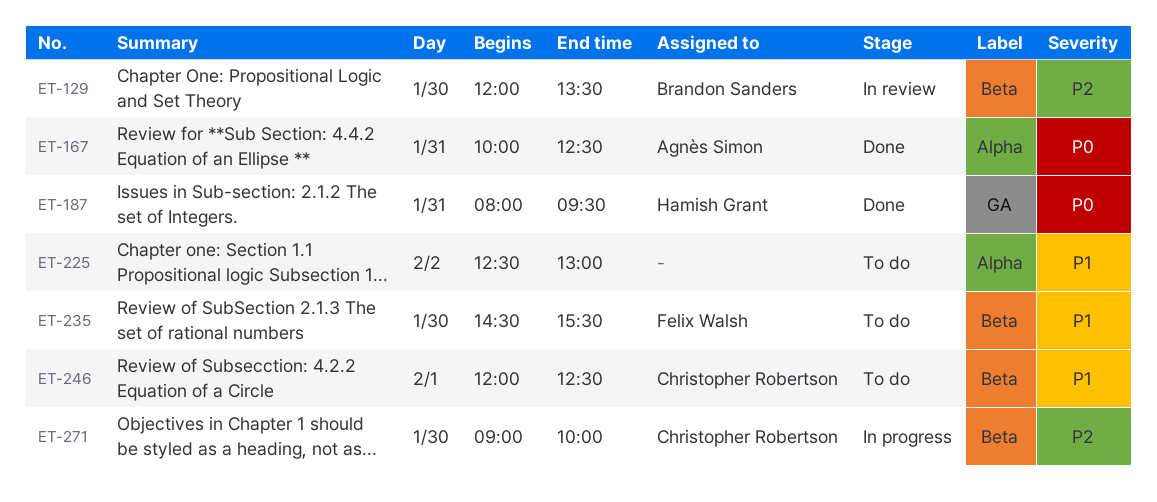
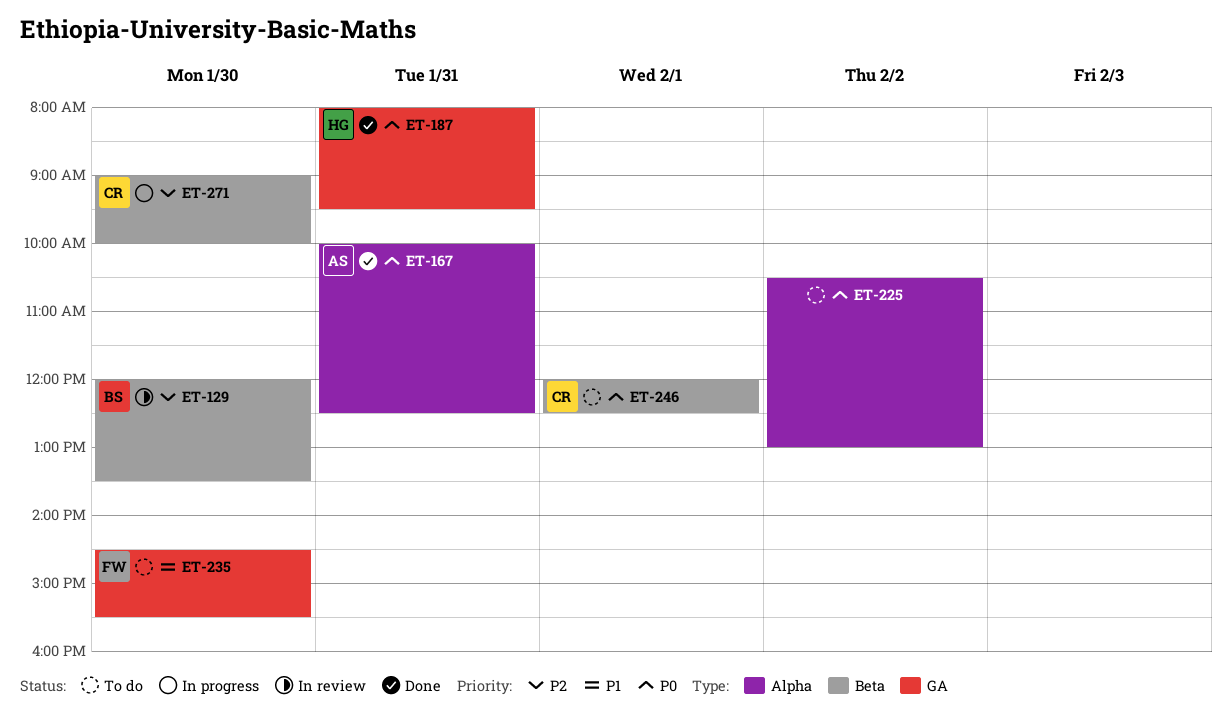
ET-225, priority: P1 -> P0
ET-225, begins: 12:30 -> 10:30
ET-235, label: Beta -> GA
ET-246, priority: P1 -> P0

